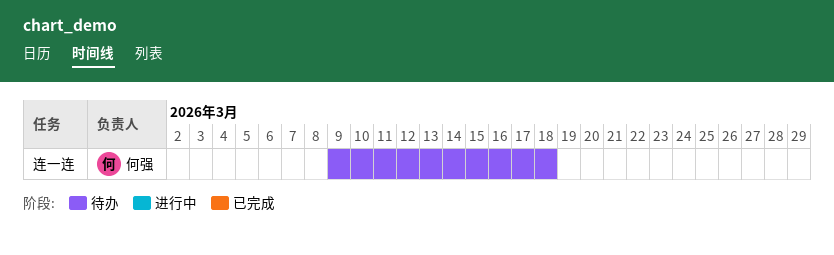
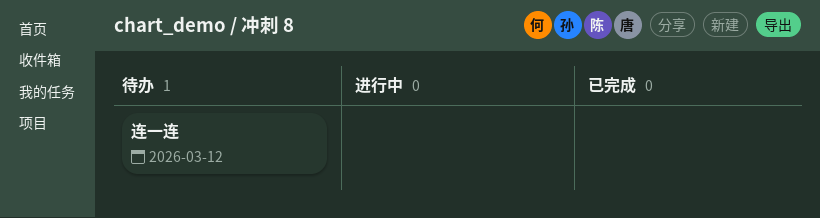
连一连, due: Mar 18 -> Mar 12

